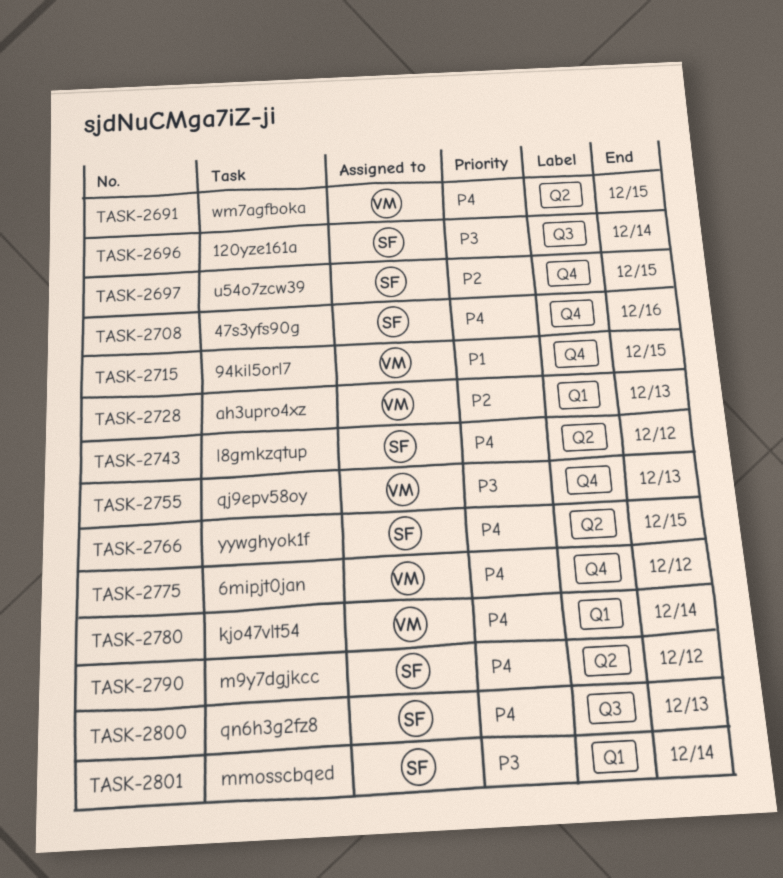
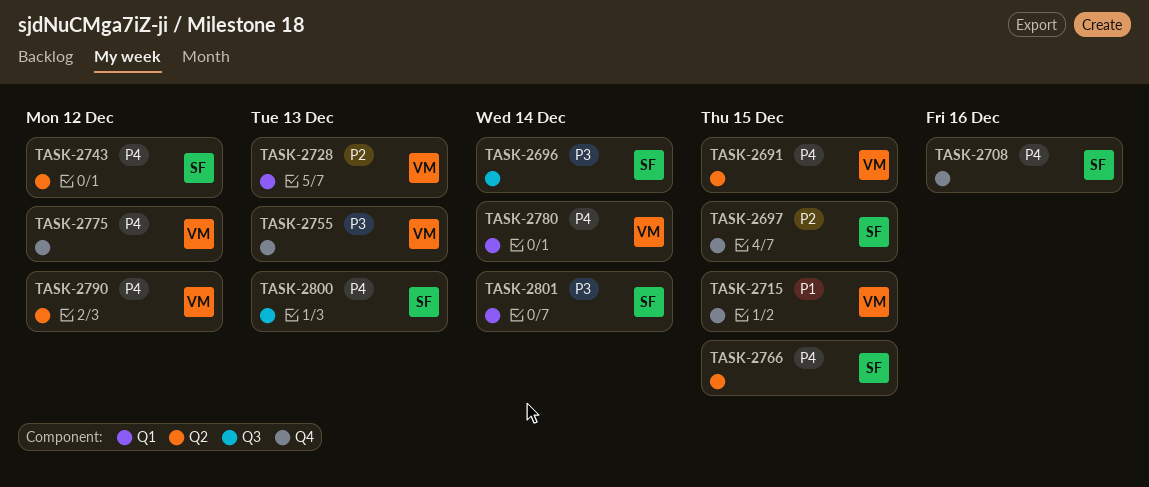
TASK-2790, owner: SF -> VM

